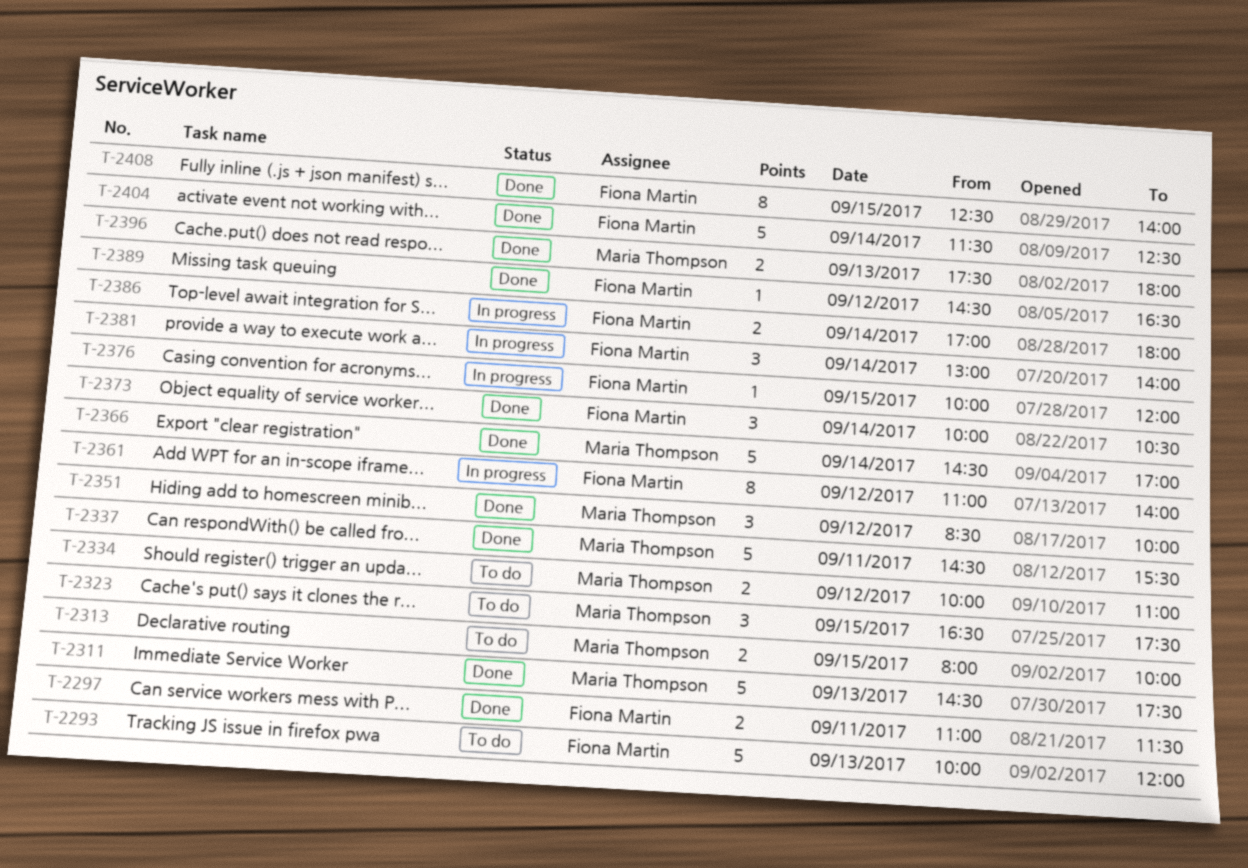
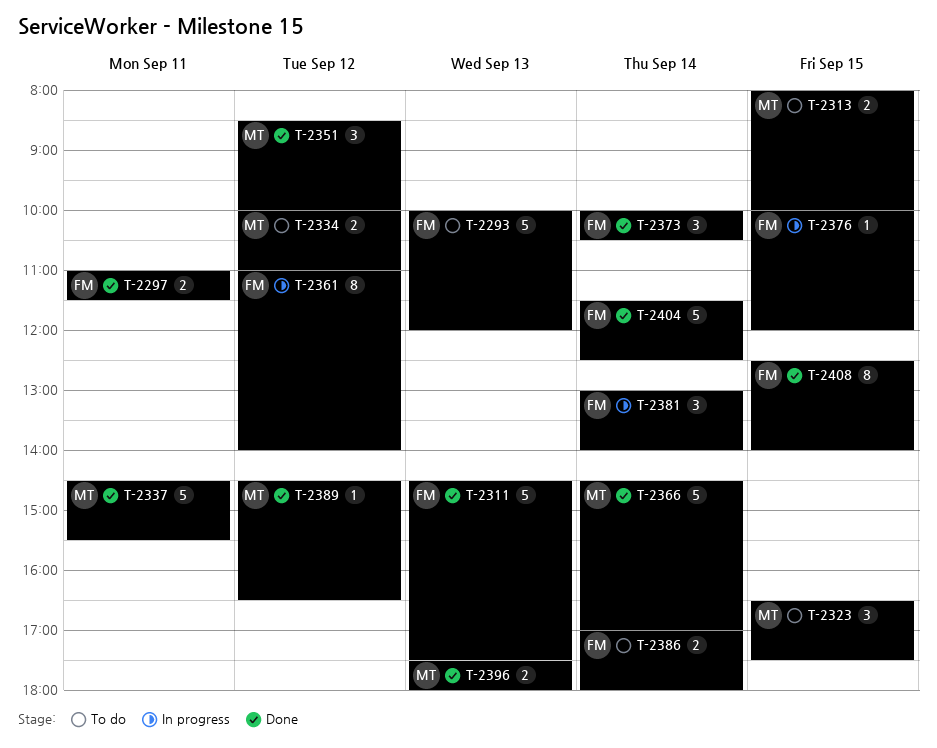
T-2311, owner: Maria Thompson -> Fiona Martin
T-2386, status: In progress -> To do
T-2389, owner: Fiona Martin -> Maria Thompson

